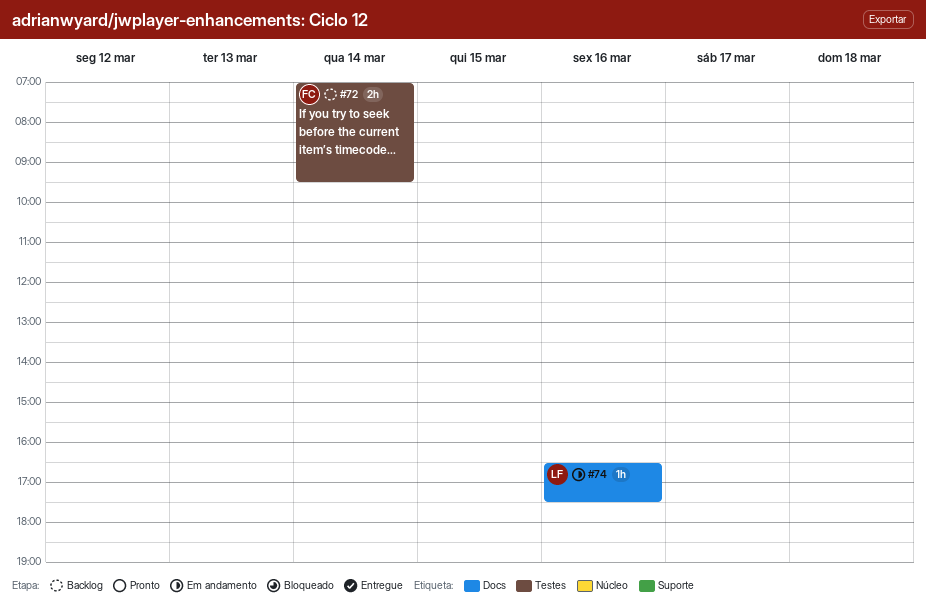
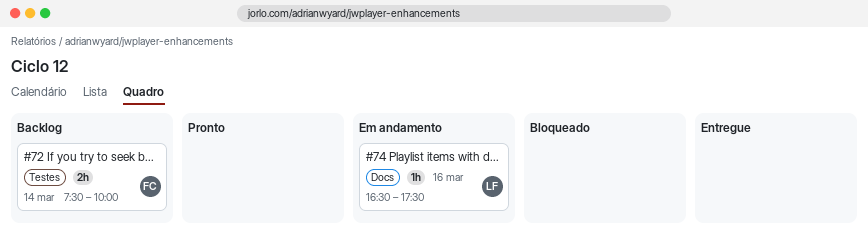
#72, begins: 07:00 -> 07:30
#72, ends: 09:30 -> 10:00

